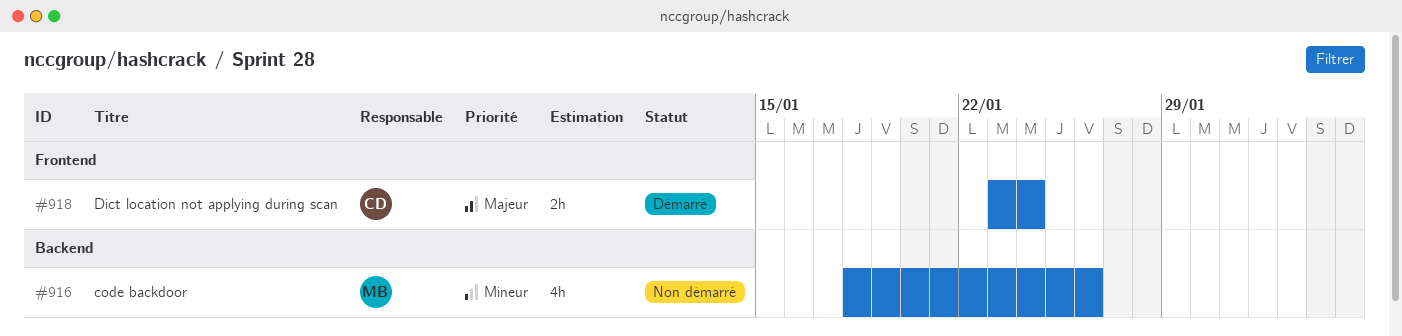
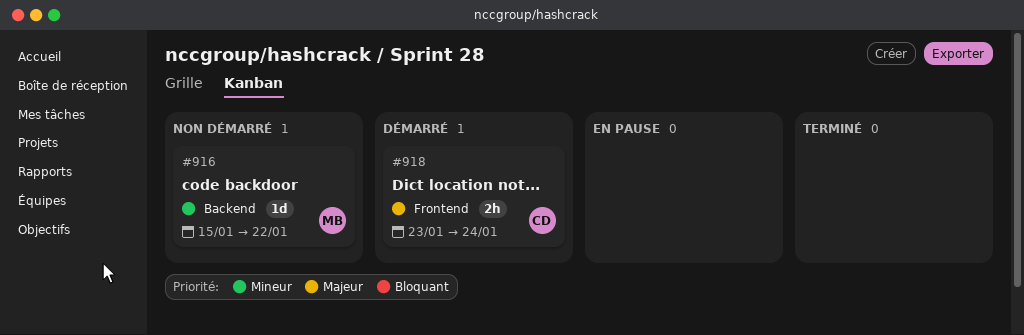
#916, estimate: 4h -> 1d
#916, start: Jan 18 -> Jan 15
#916, due: Jan 26 -> Jan 22

